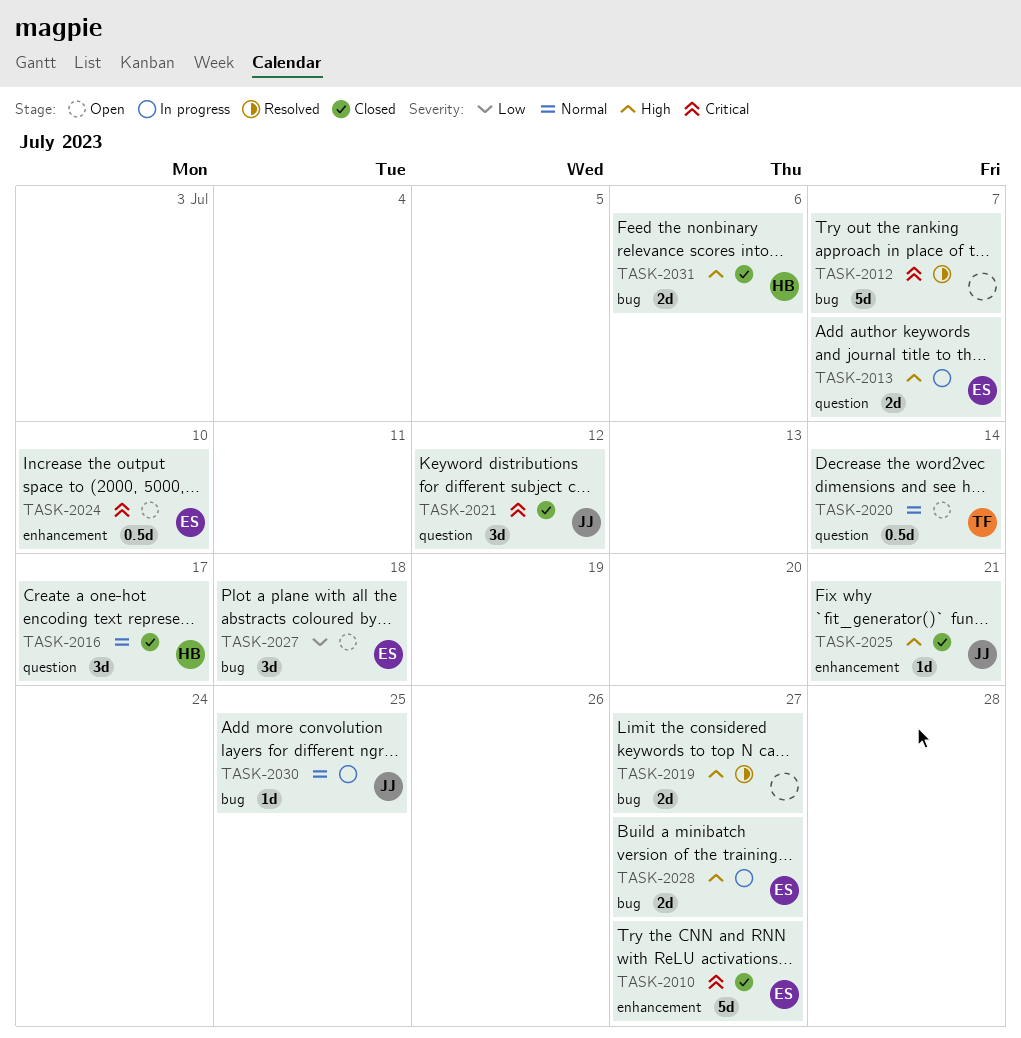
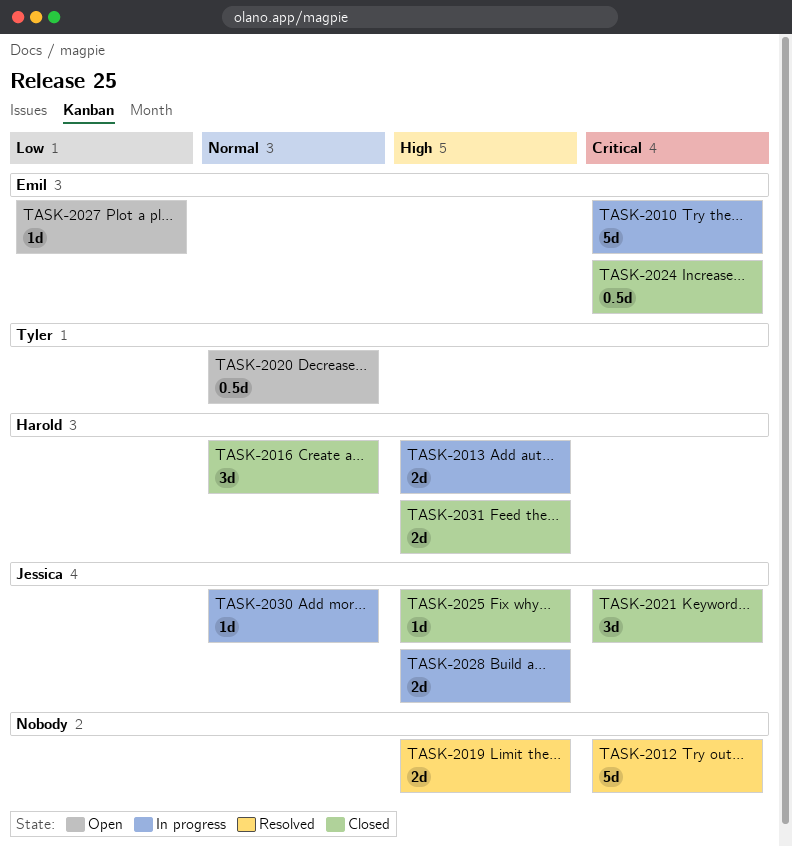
TASK-2010, status: Closed -> In progress
TASK-2013, owner: Emil -> Harold
TASK-2024, status: Open -> Closed
TASK-2027, estimate: 3d -> 1d
TASK-2028, owner: Emil -> Jessica

